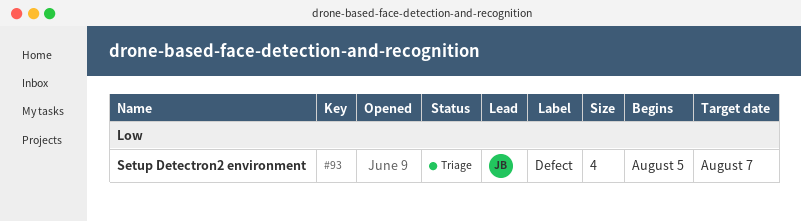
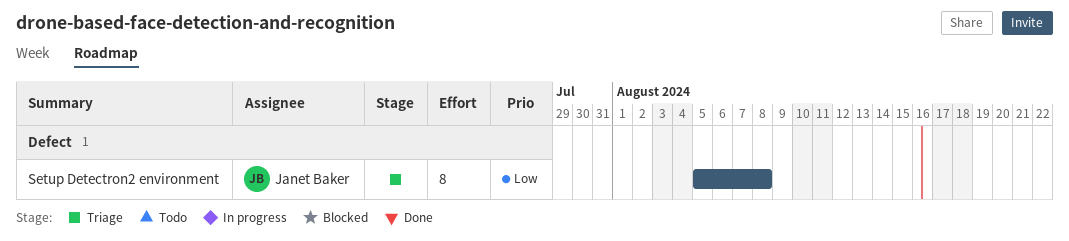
Setup Detectron2 environment, estimate: 4 -> 8
Setup Detectron2 environment, due: Aug 7 -> Aug 8

